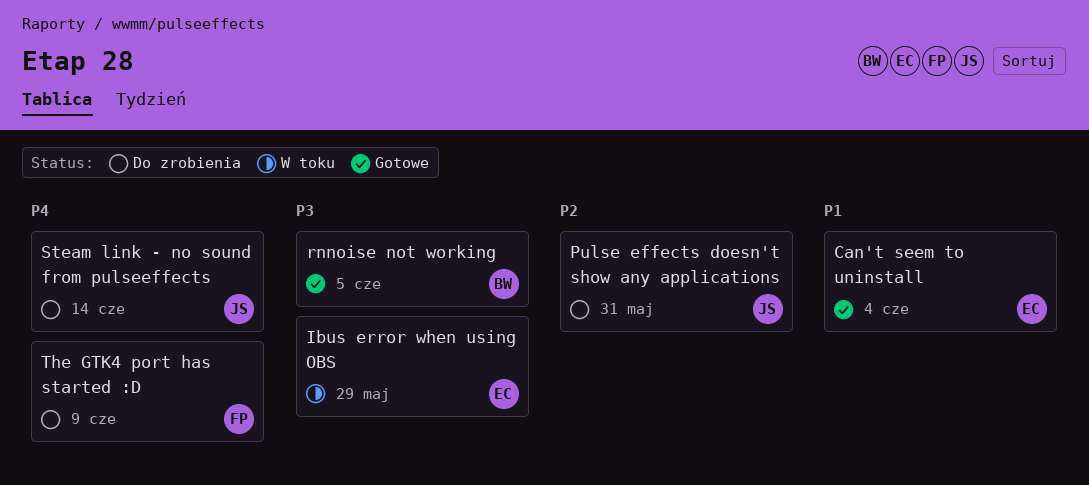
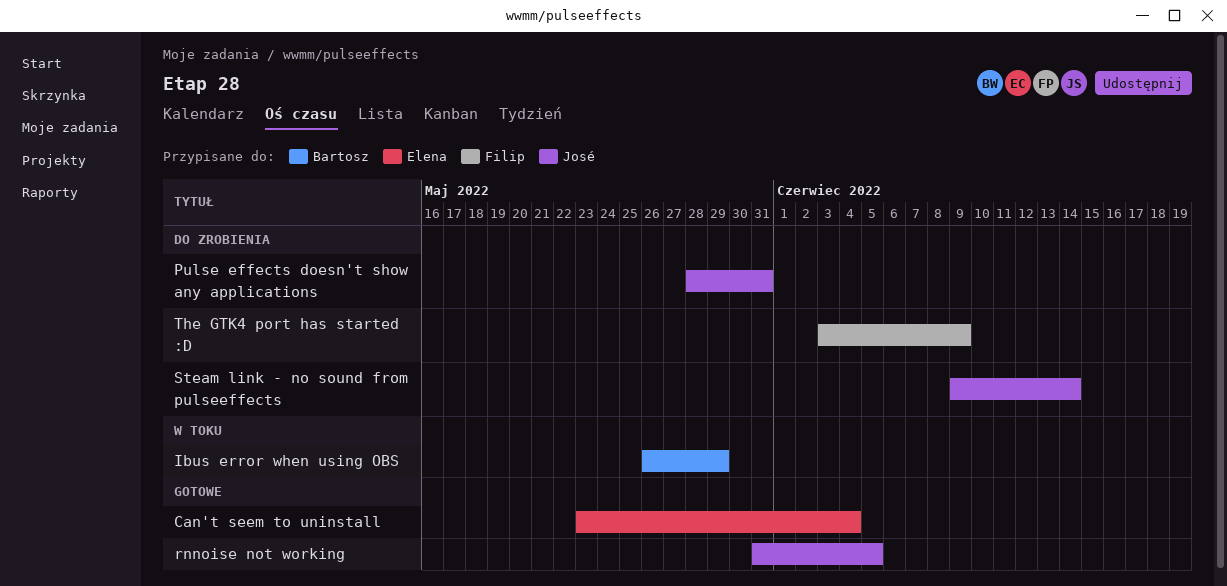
Ibus error when using OBS, owner: Elena -> Bartosz
rnnoise not working, owner: Bartosz -> José

